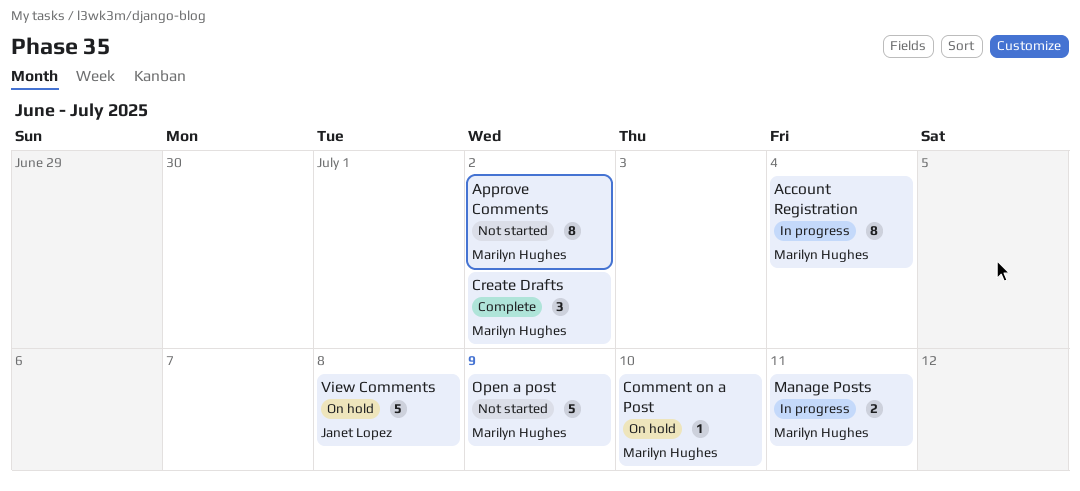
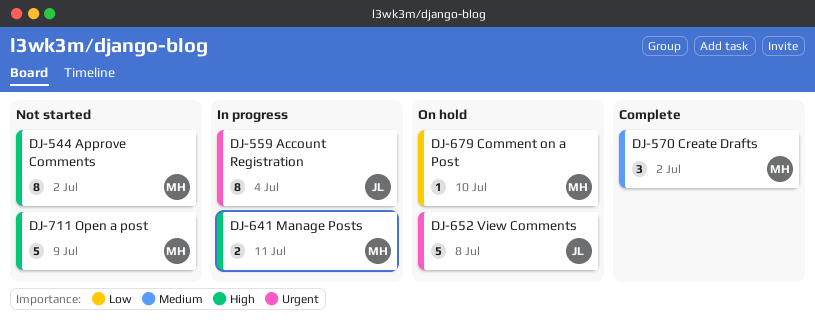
Account Registration, owner: Marilyn Hughes -> Janet Lopez

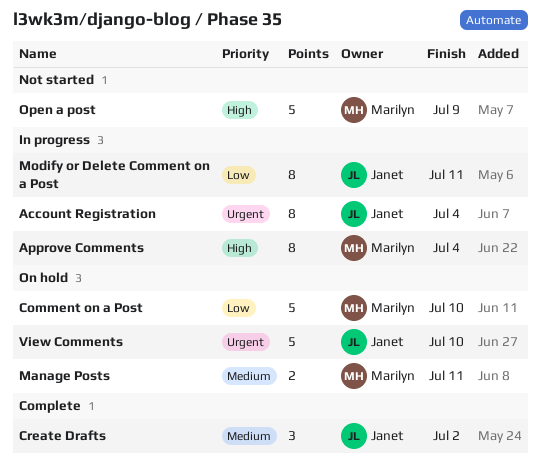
Approve Comments, status: Not started -> In progress
Approve Comments, due: Jul 2 -> Jul 4
Comment on a Post, estimate: 1 -> 5
Create Drafts, owner: Marilyn -> Janet
Manage Posts, status: In progress -> On hold
Manage Posts, priority: High -> Medium
Modify or Delete Comment on a Post: none -> present
View Comments, due: Jul 8 -> Jul 10

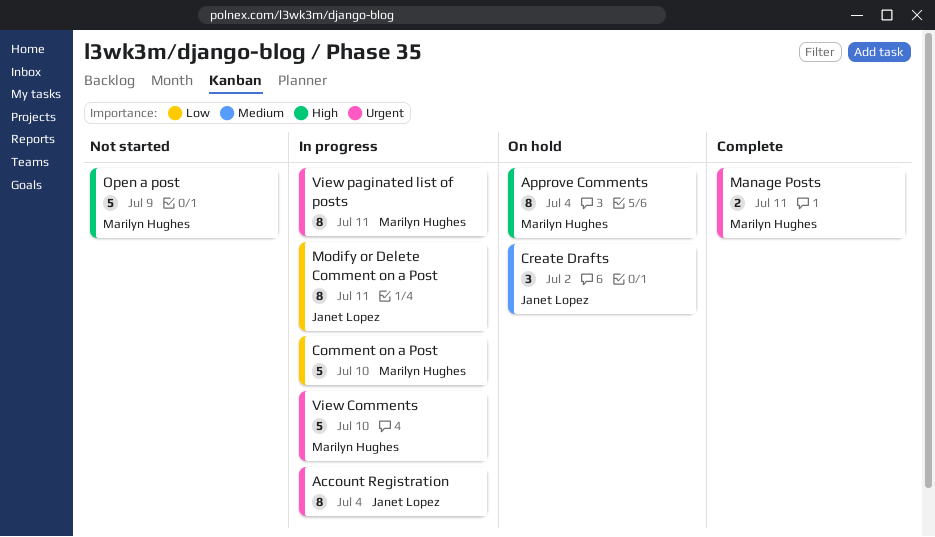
Approve Comments, status: In progress -> On hold
Comment on a Post, status: On hold -> In progress
Create Drafts, status: Complete -> On hold
Manage Posts, status: On hold -> Complete
Manage Posts, priority: Medium -> Urgent
View Comments, status: On hold -> In progress
View Comments, owner: Janet Lopez -> Marilyn Hughes
View paginated list of posts: none -> present

